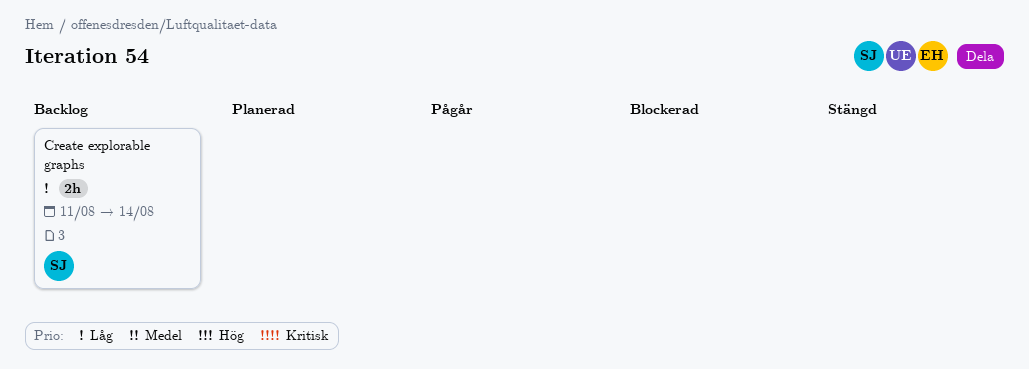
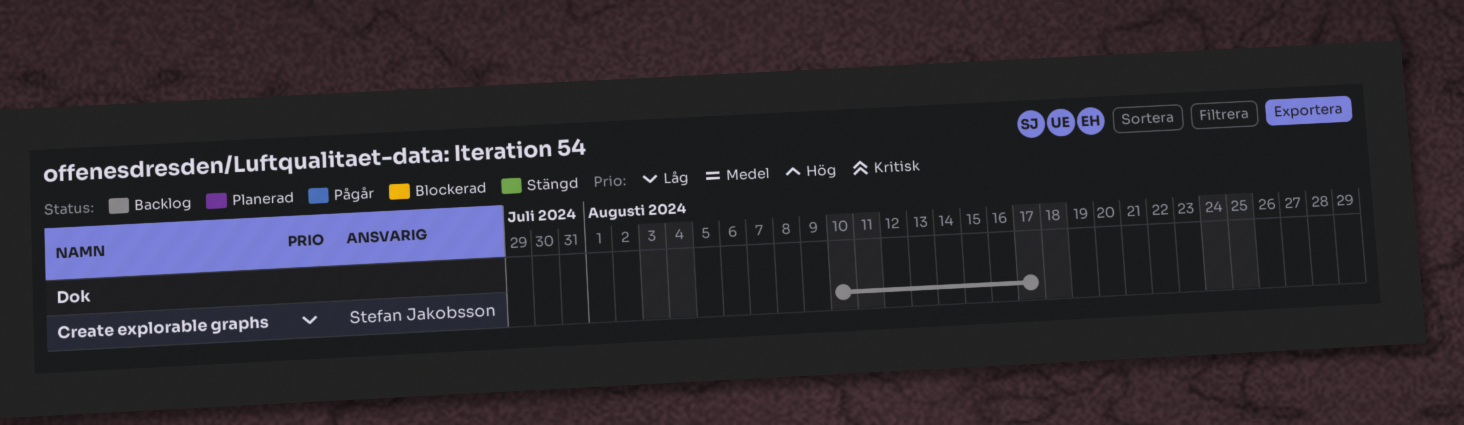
Create explorable graphs, start: Aug 11 -> Aug 10
Create explorable graphs, due: Aug 14 -> Aug 17

